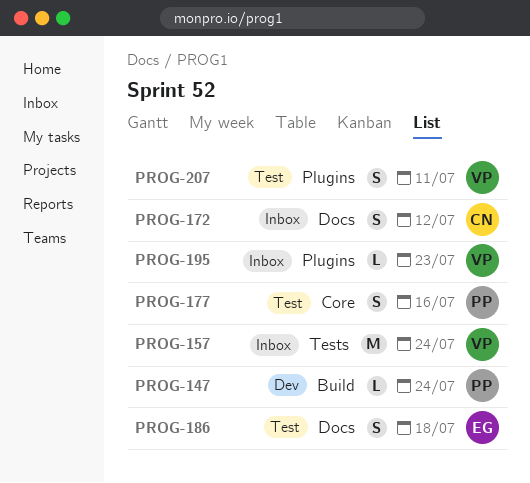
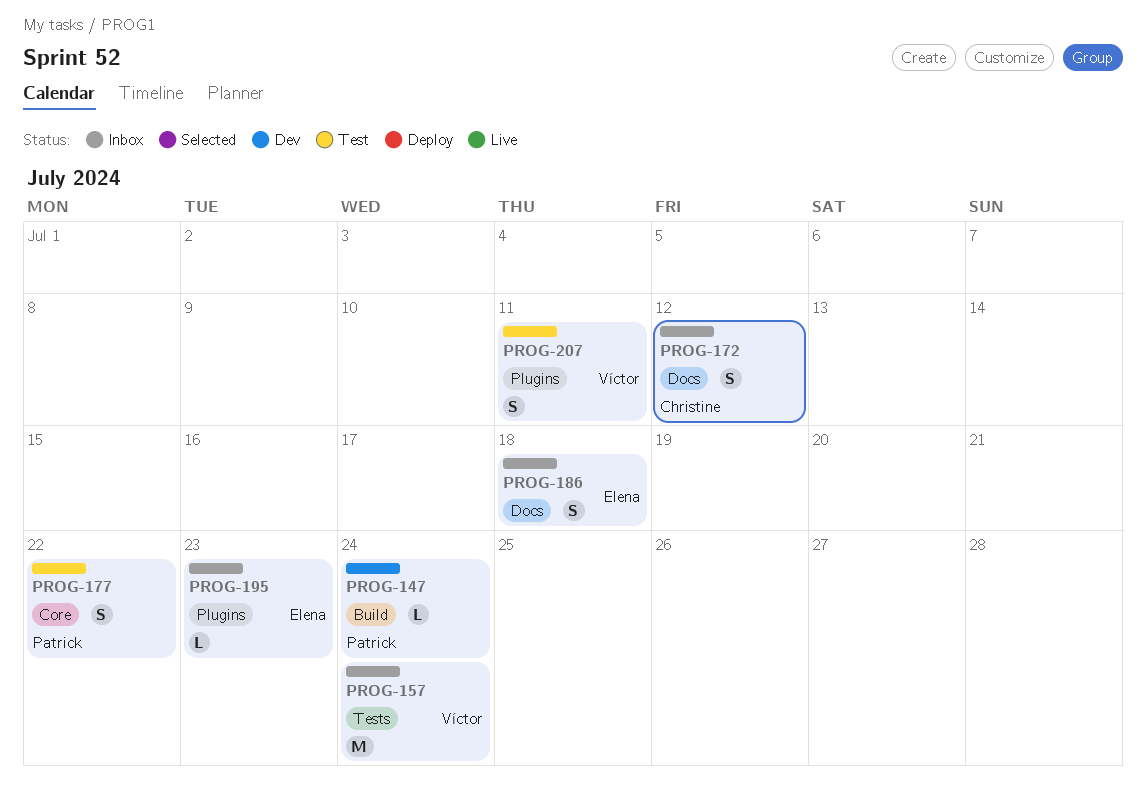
PROG-177, due: Jul 16 -> Jul 22
PROG-186, status: Test -> Inbox
PROG-195, owner: Víctor -> Elena

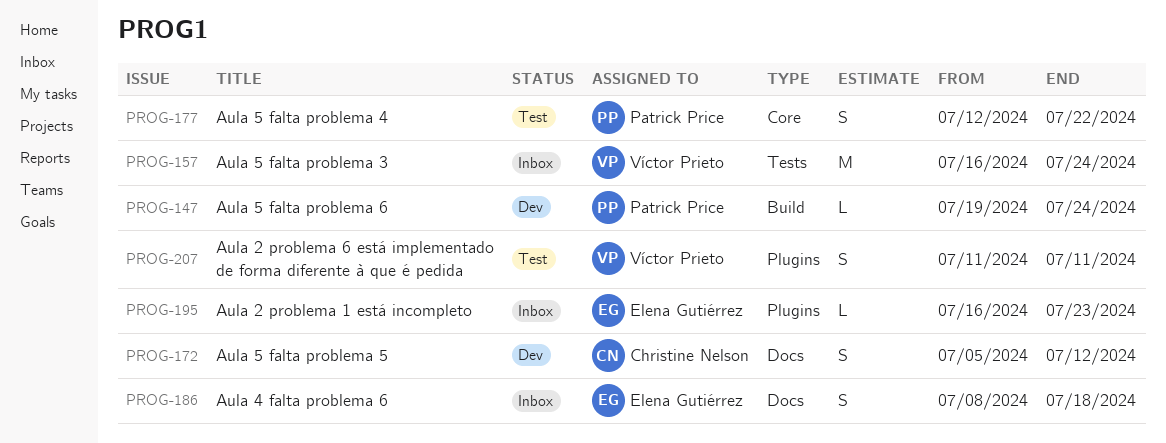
PROG-172, status: Inbox -> Dev

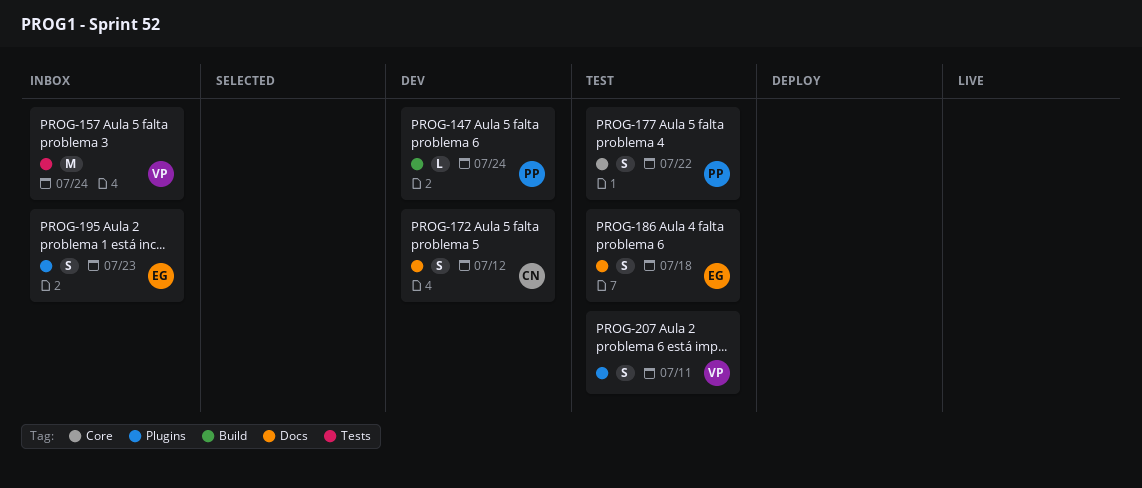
PROG-186, status: Inbox -> Test
PROG-195, estimate: L -> S

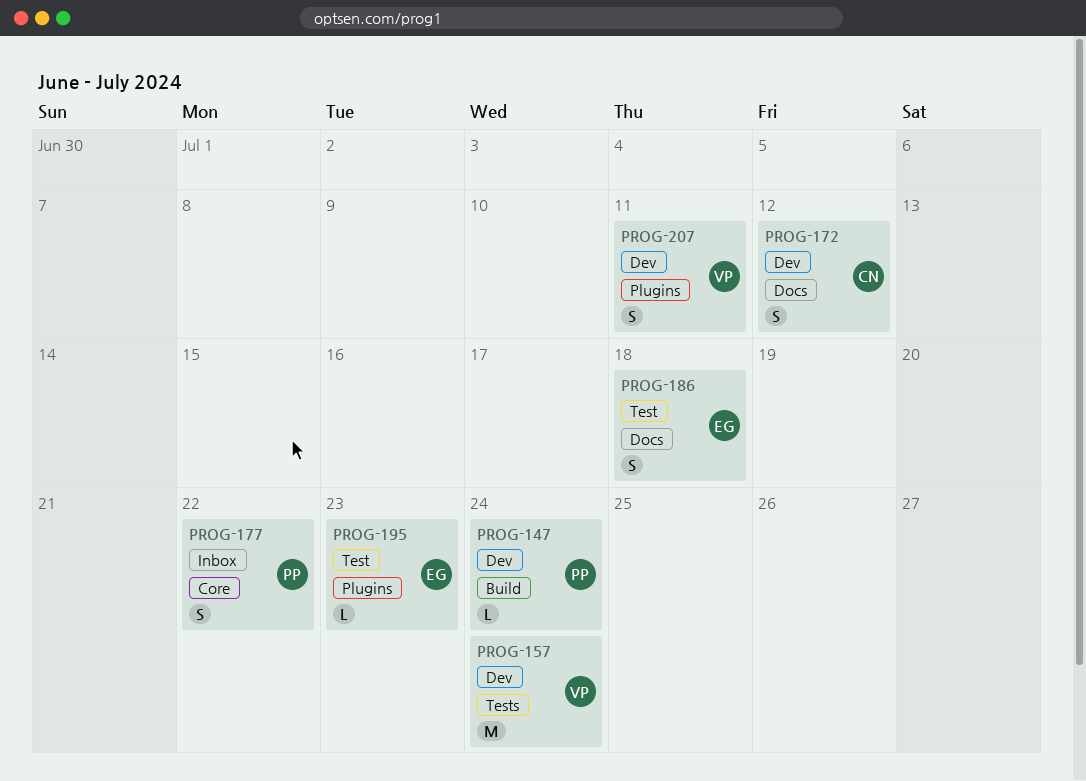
PROG-157, status: Inbox -> Dev
PROG-177, status: Test -> Inbox
PROG-195, status: Inbox -> Test
PROG-195, estimate: S -> L
PROG-207, status: Test -> Dev

